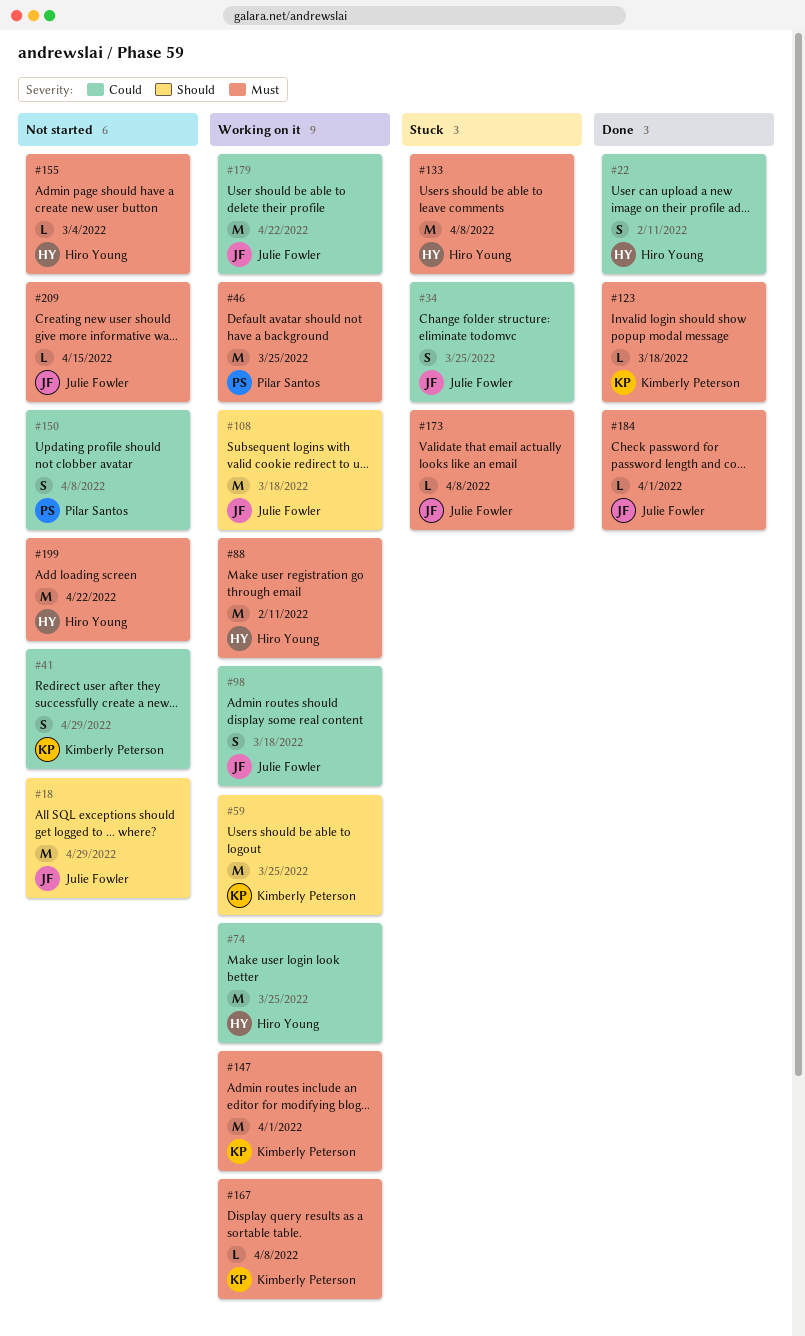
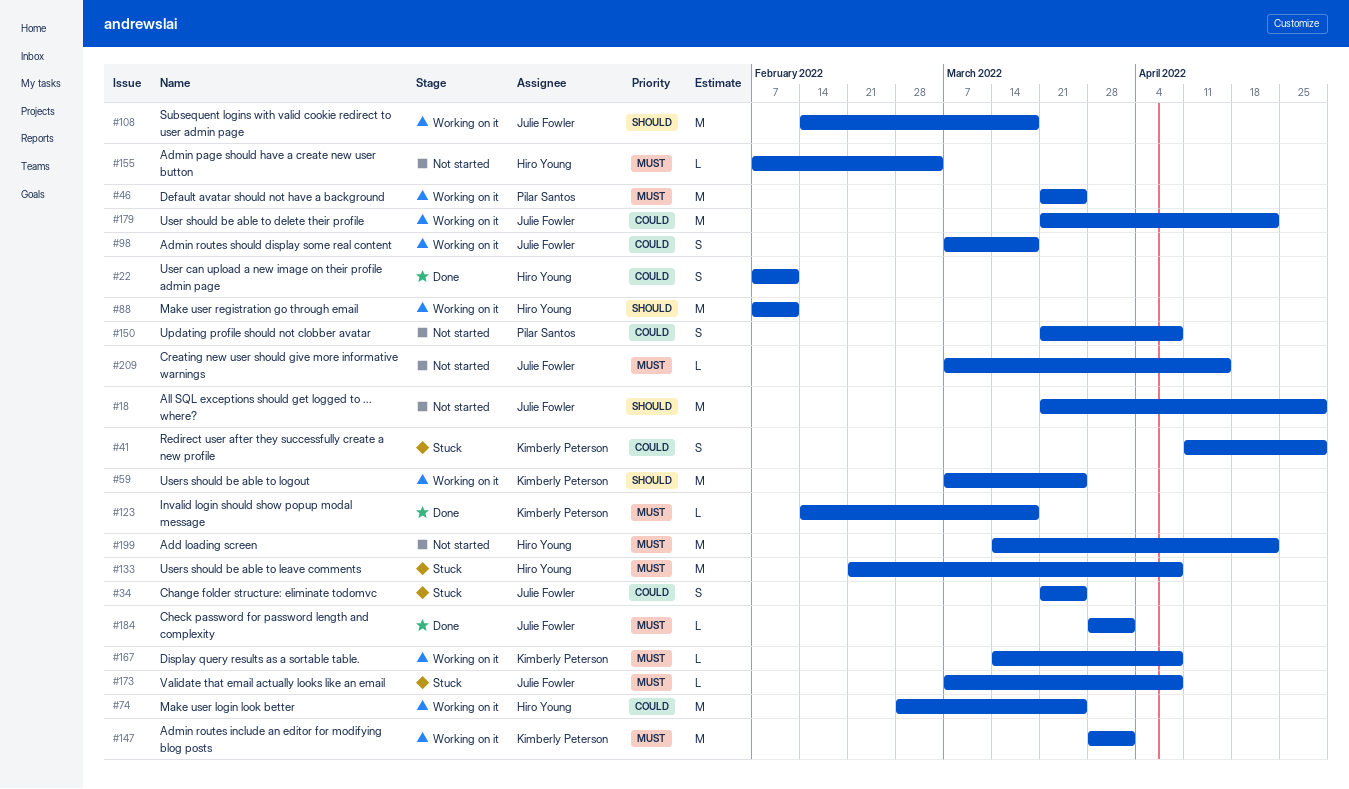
#41, status: Not started -> Stuck
#88, priority: Must -> Should

